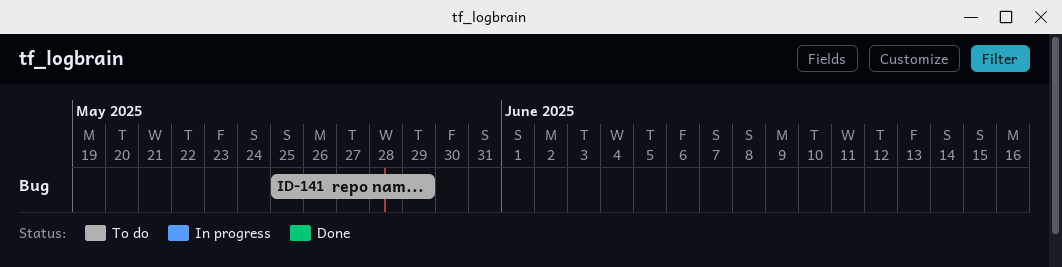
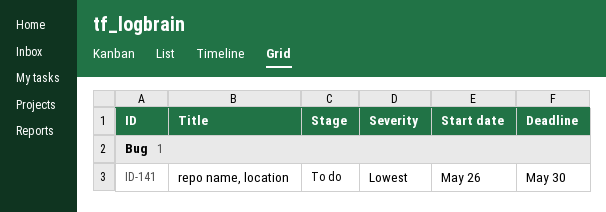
ID-141, start: May 25 -> May 26
ID-141, due: May 29 -> May 30

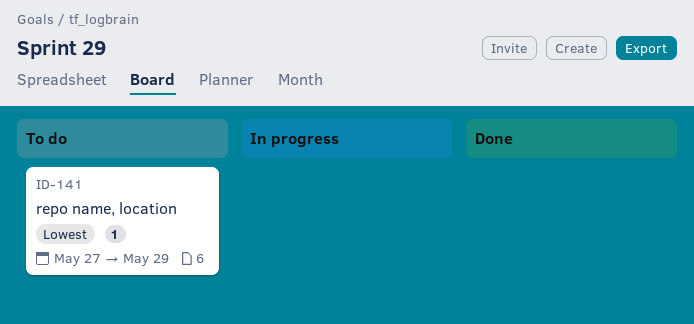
ID-141, start: May 26 -> May 27
ID-141, due: May 30 -> May 29

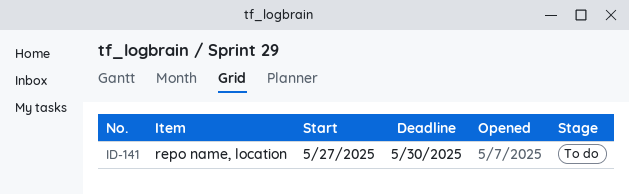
ID-141, due: May 29 -> May 30

